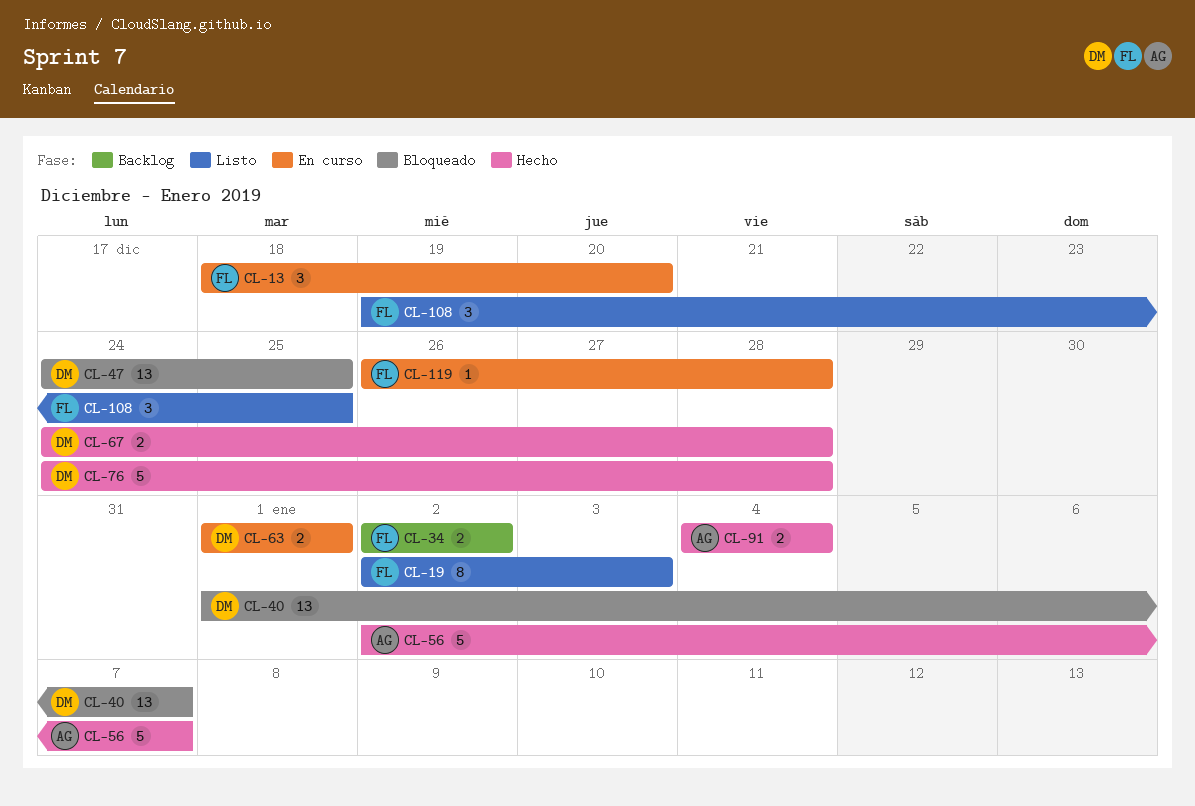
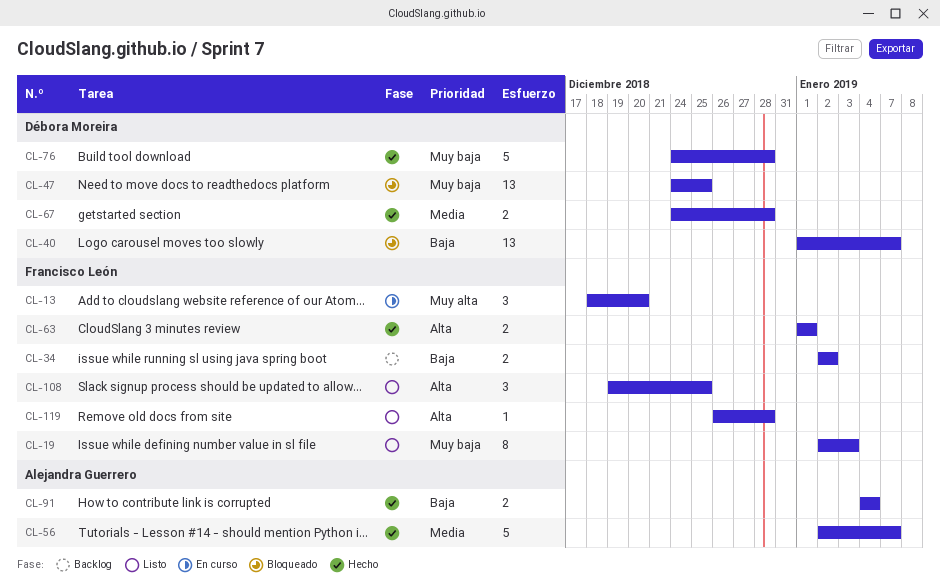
CL-63, status: En curso -> Hecho
CL-63, owner: Débora Moreira -> Francisco León
CL-119, status: En curso -> Listo

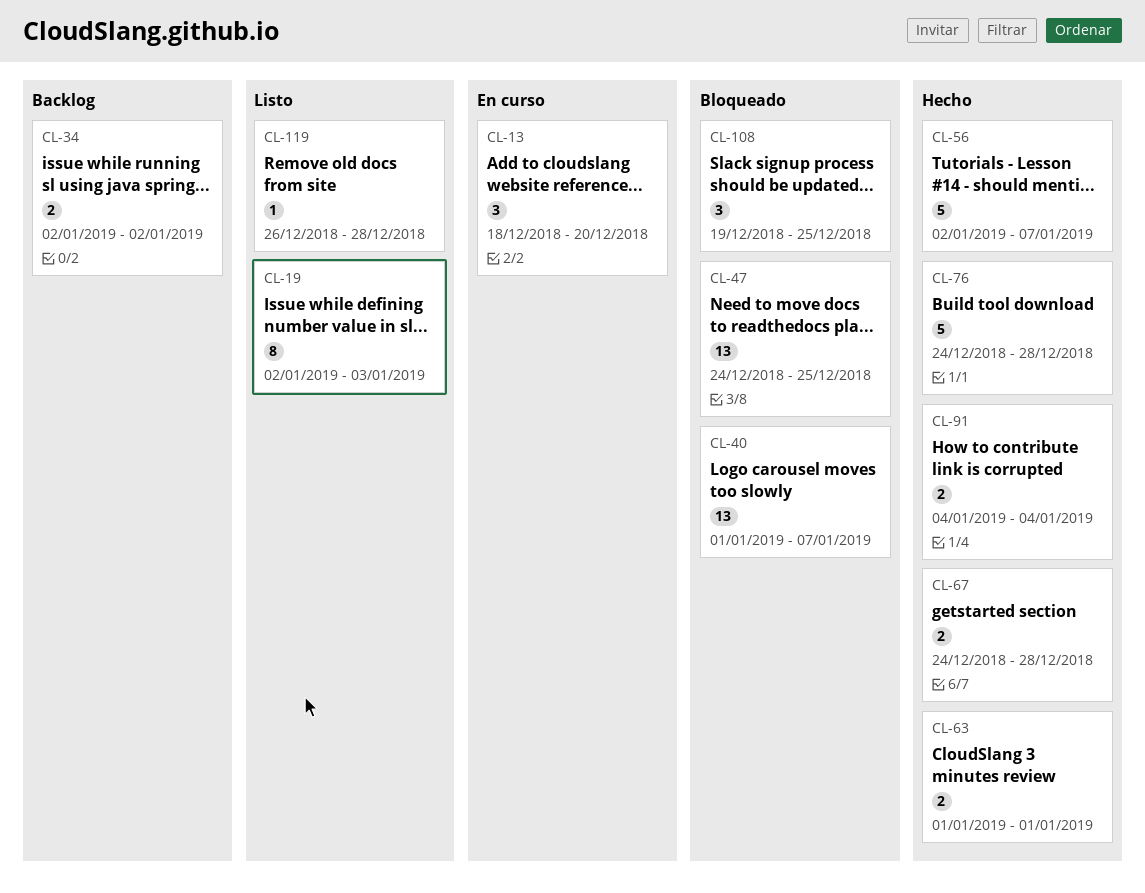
CL-108, status: Listo -> Bloqueado

